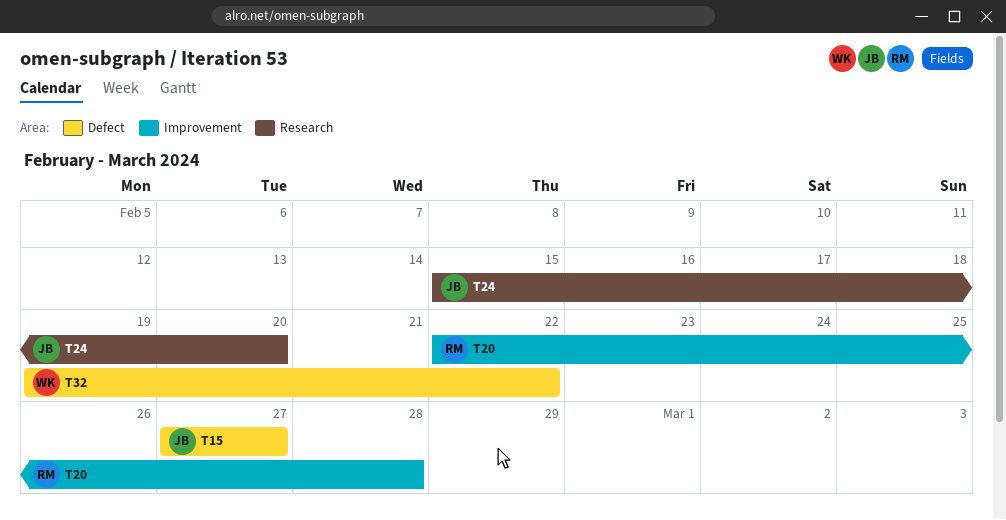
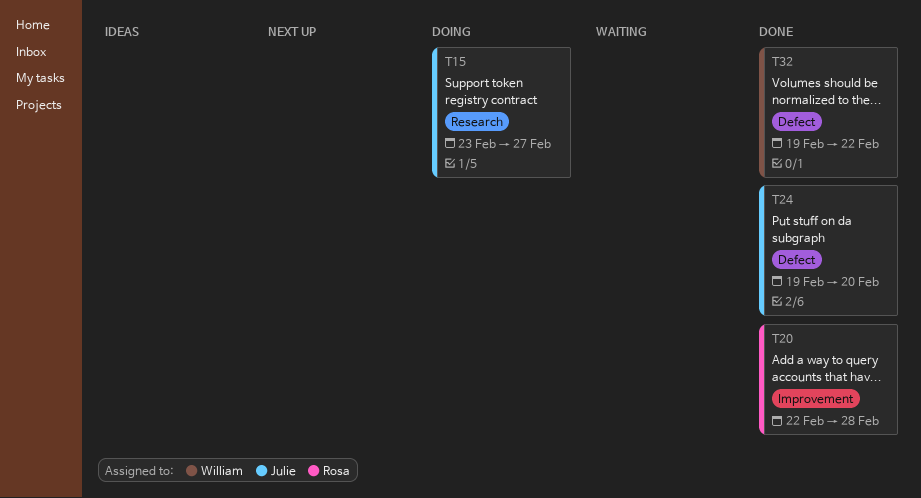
T15, label: Defect -> Research
T15, start: Feb 27 -> Feb 23
T24, label: Research -> Defect
T24, start: Feb 15 -> Feb 19

